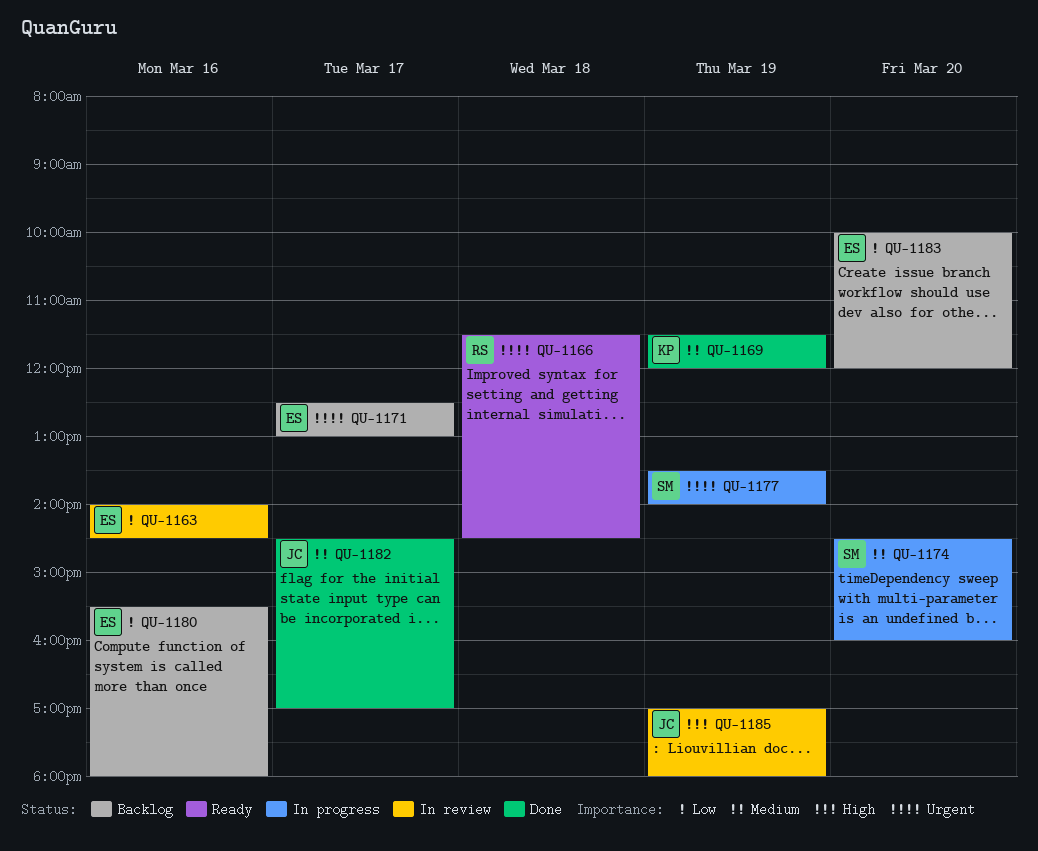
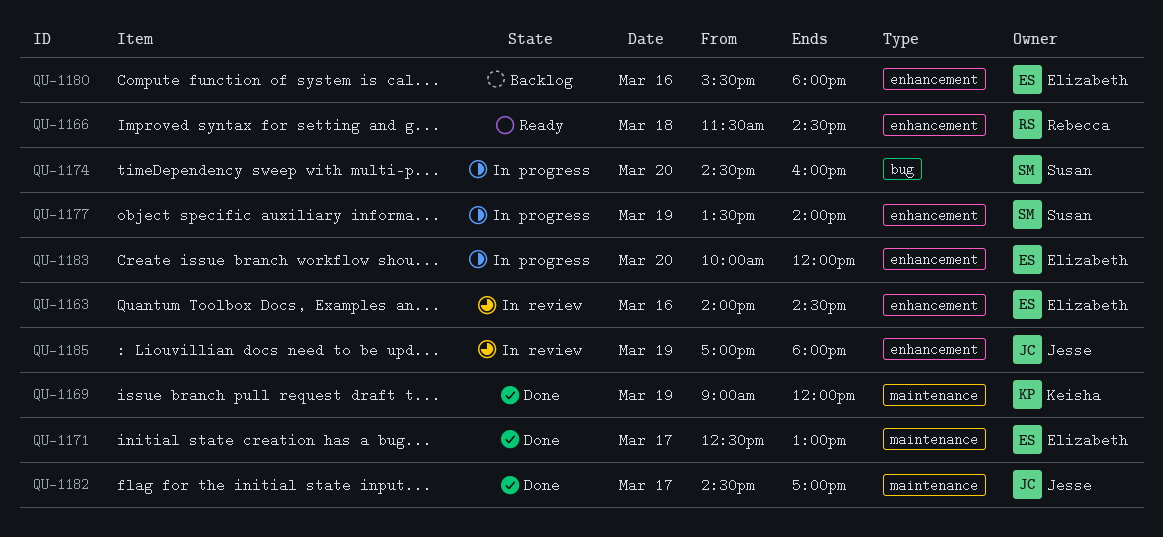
QU-1169, begins: 11:30 -> 09:00
QU-1171, status: Backlog -> Done
QU-1183, status: Backlog -> In progress

